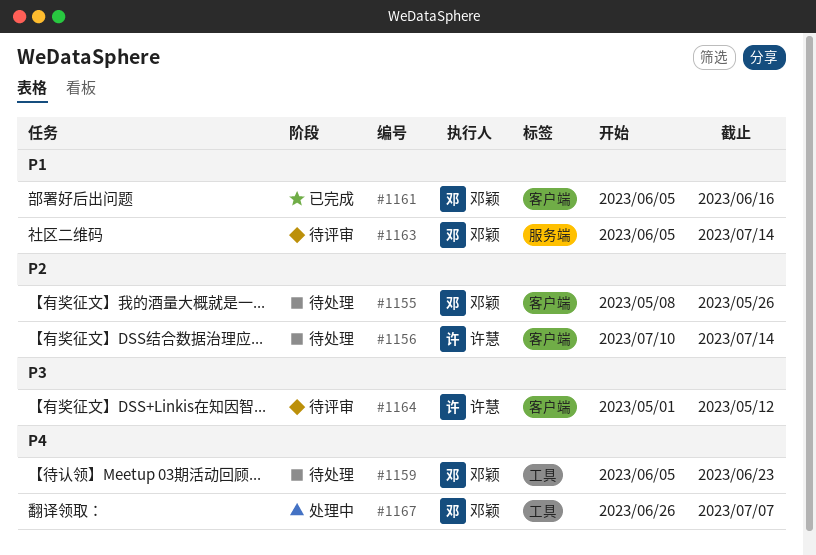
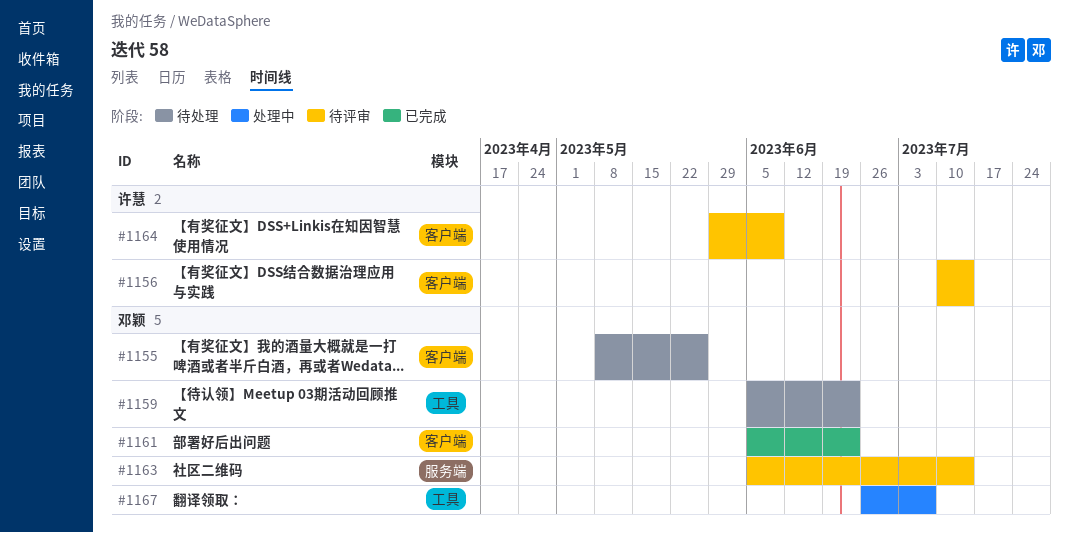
#1156, status: 待处理 -> 待评审
#1161, due: Jun 16 -> Jun 23
#1164, start: May 1 -> May 29
#1164, due: May 12 -> Jun 9

